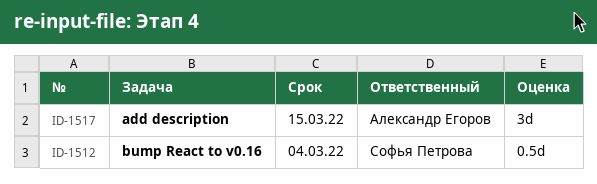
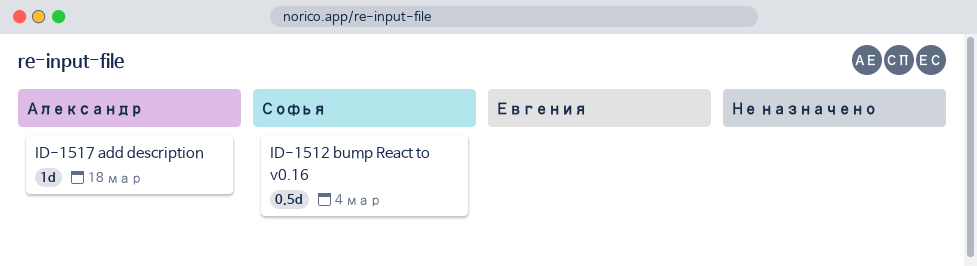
ID-1517, estimate: 3d -> 1d
ID-1517, due: Mar 15 -> Mar 18

